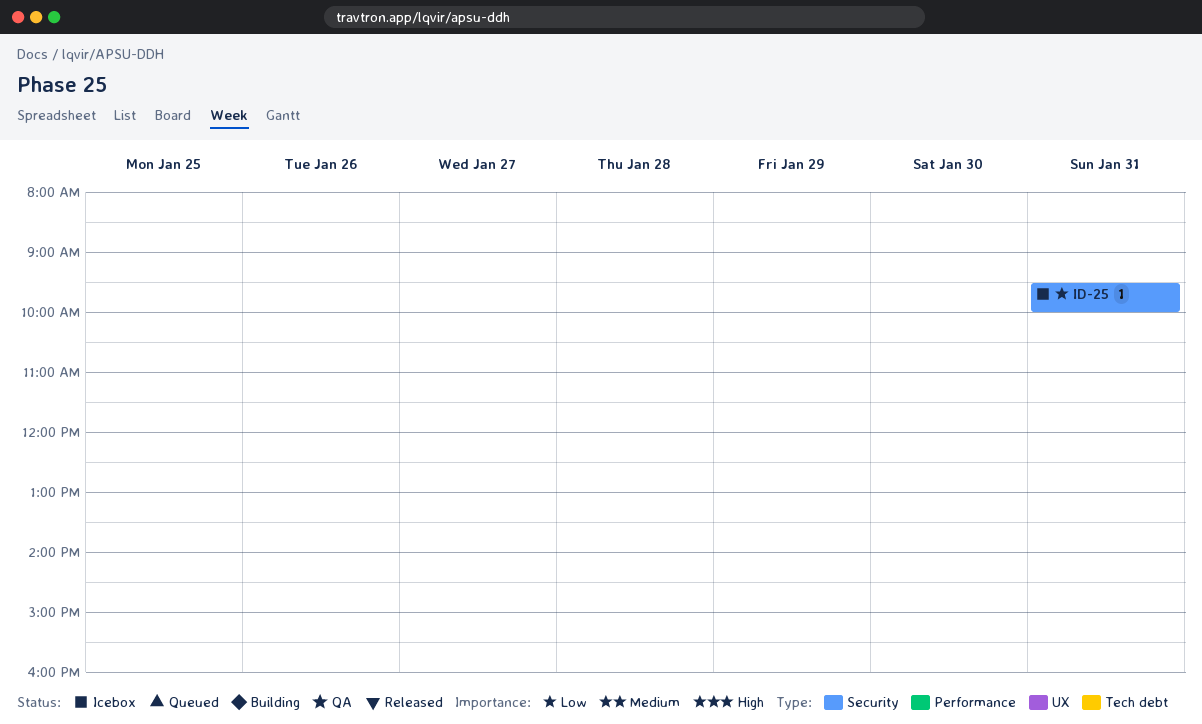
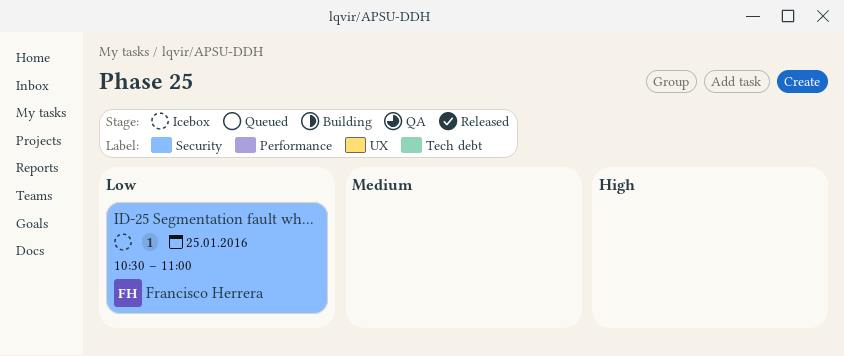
ID-25, day: Jan 31 -> Jan 25
ID-25, begins: 09:30 -> 10:30
ID-25, ends: 10:00 -> 11:00

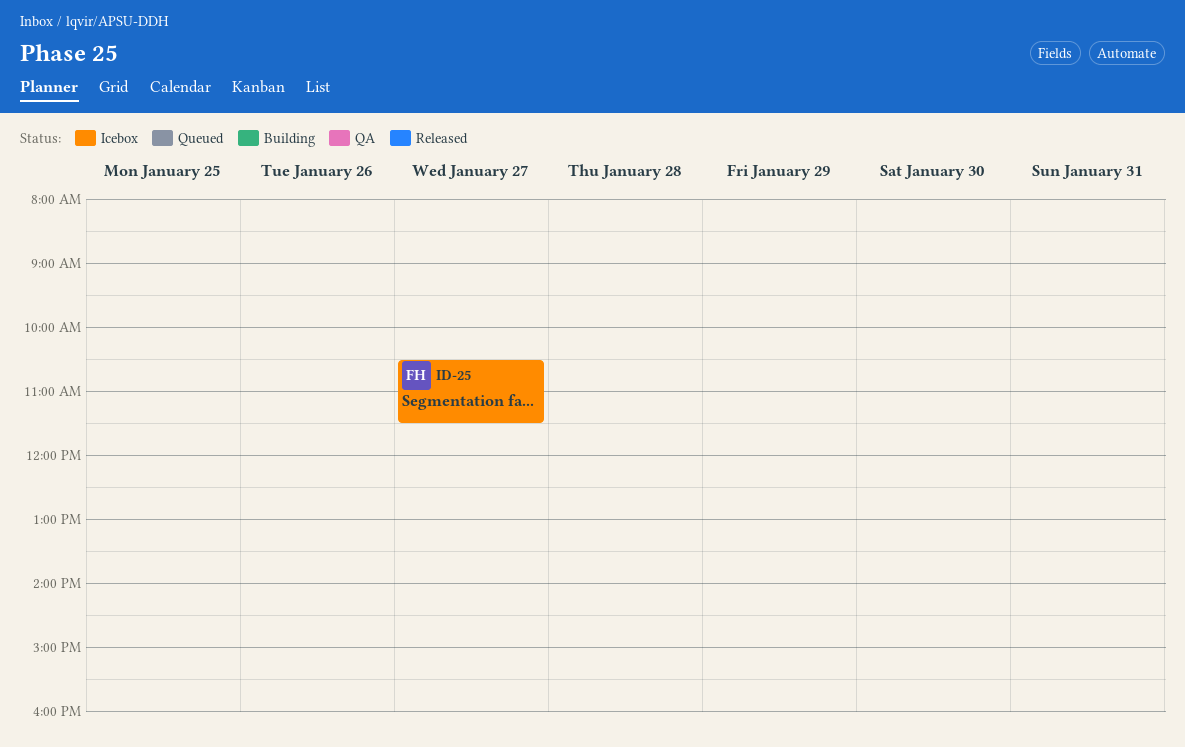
ID-25, day: Jan 25 -> Jan 27
ID-25, ends: 11:00 -> 11:30

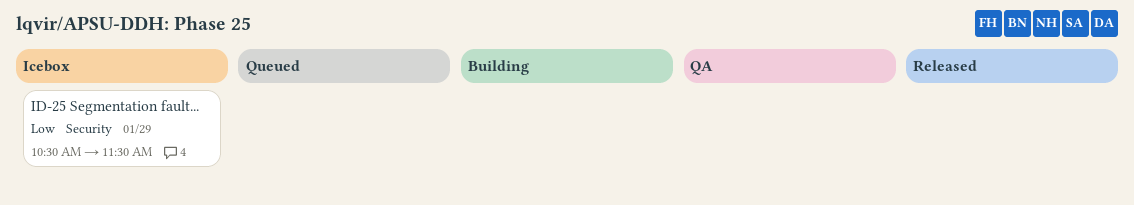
ID-25, day: Jan 27 -> Jan 29

